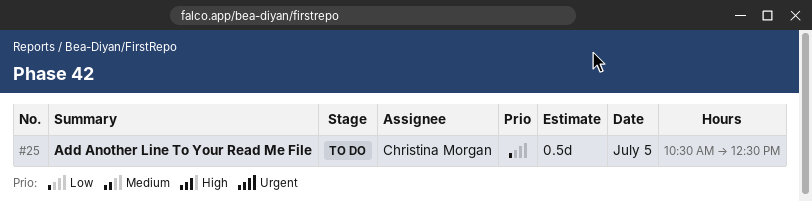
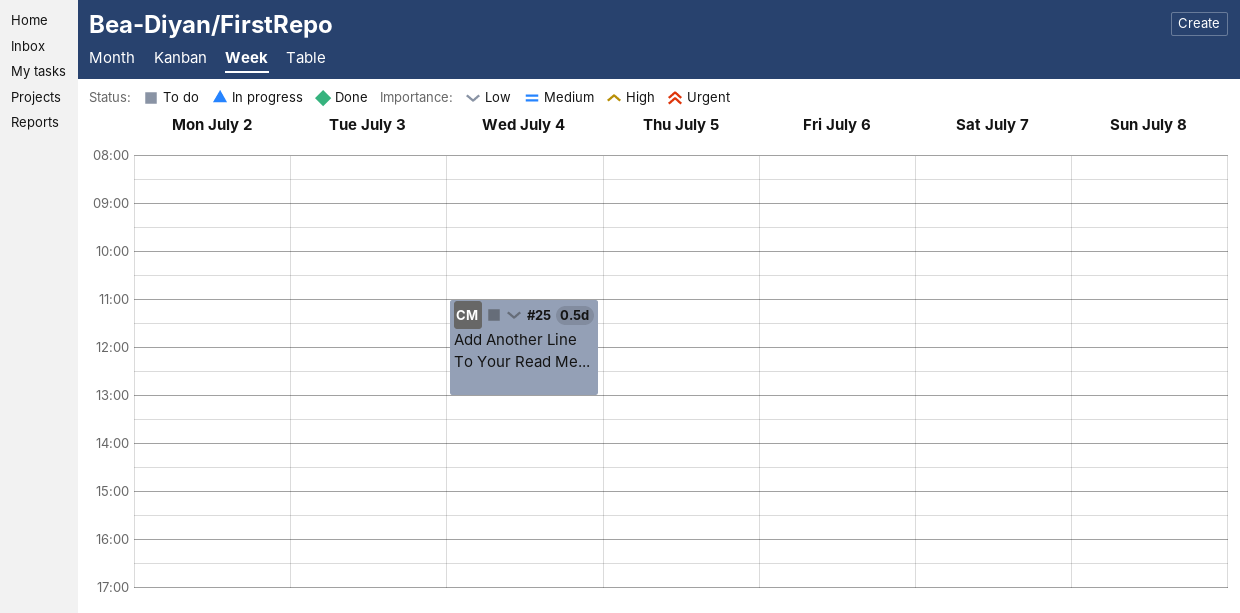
#25, day: Jul 5 -> Jul 4
#25, begins: 10:30 -> 11:00
#25, ends: 12:30 -> 13:00

